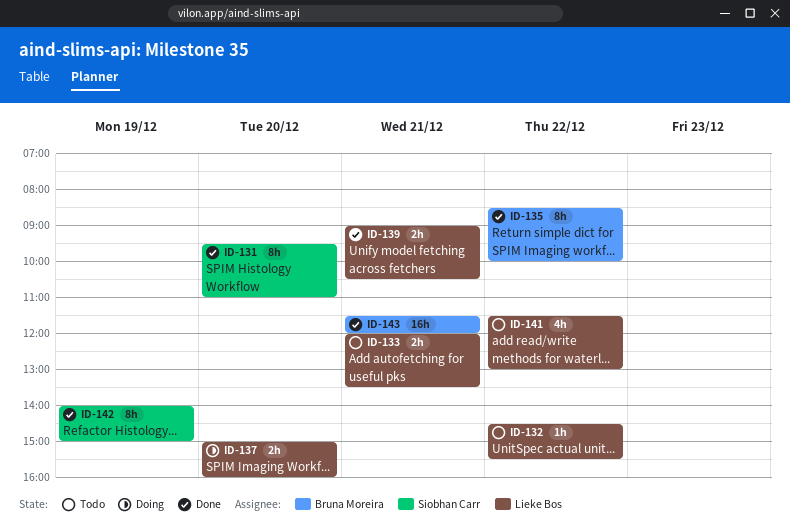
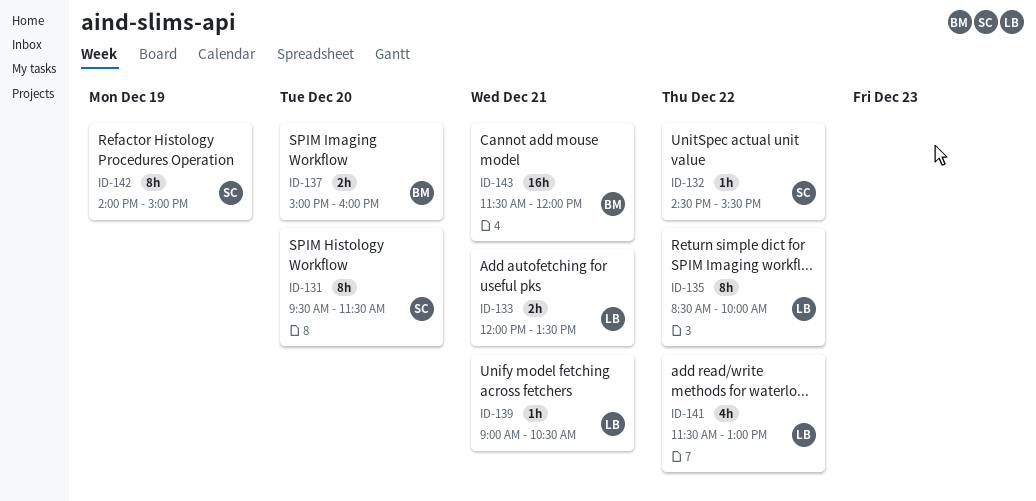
ID-131, ends: 11:00 -> 11:30
ID-132, owner: Lieke Bos -> Siobhan Carr
ID-135, owner: Bruna Moreira -> Lieke Bos
ID-137, owner: Lieke Bos -> Bruna Moreira
ID-139, estimate: 2h -> 1h

